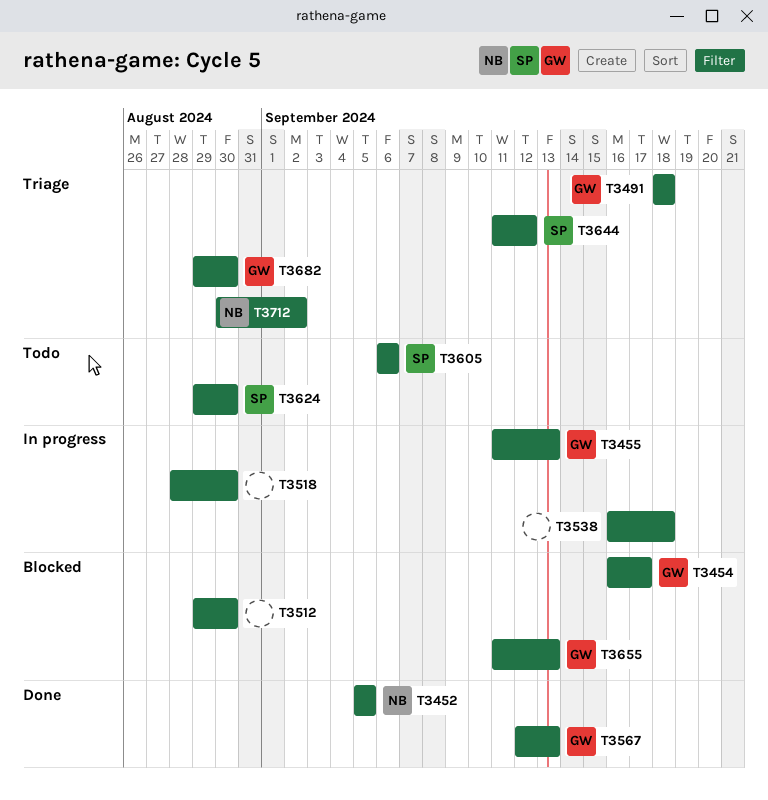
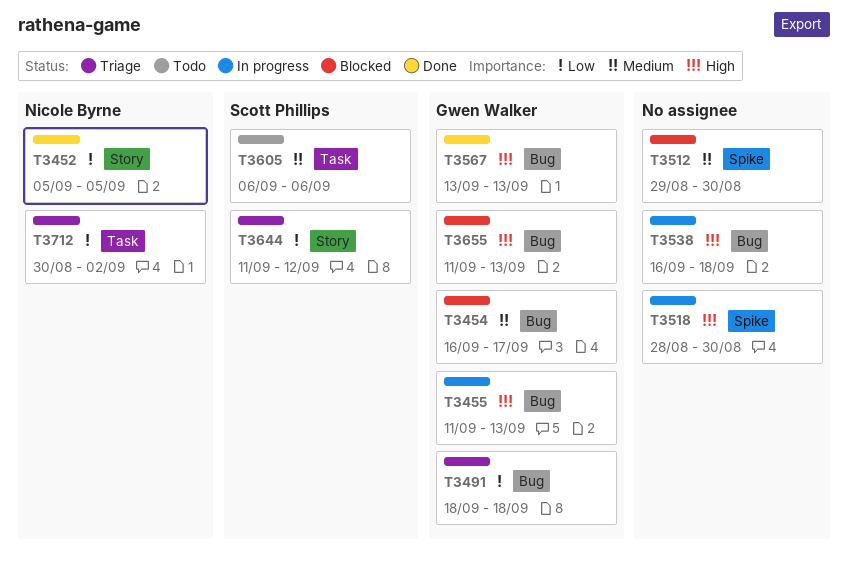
T3567, start: Sep 12 -> Sep 13
T3624: present -> none
T3682: present -> none

